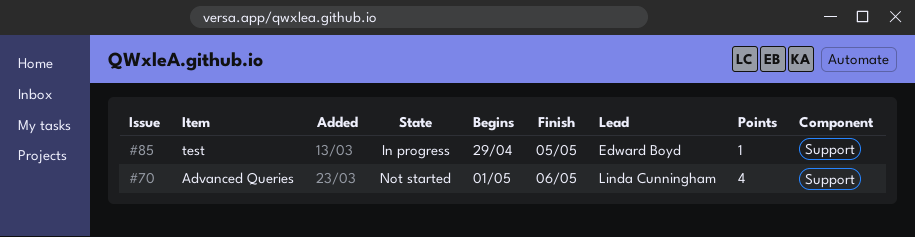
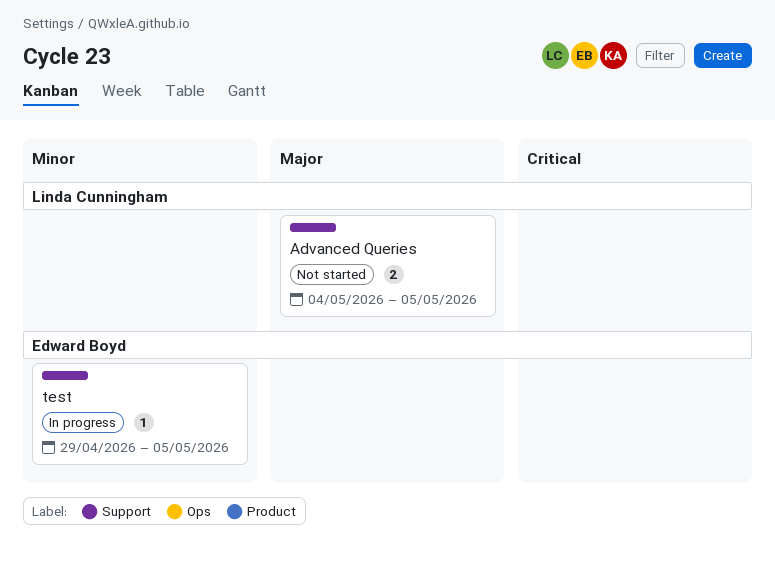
Advanced Queries, estimate: 4 -> 2
Advanced Queries, start: May 1 -> May 4
Advanced Queries, due: May 6 -> May 5

